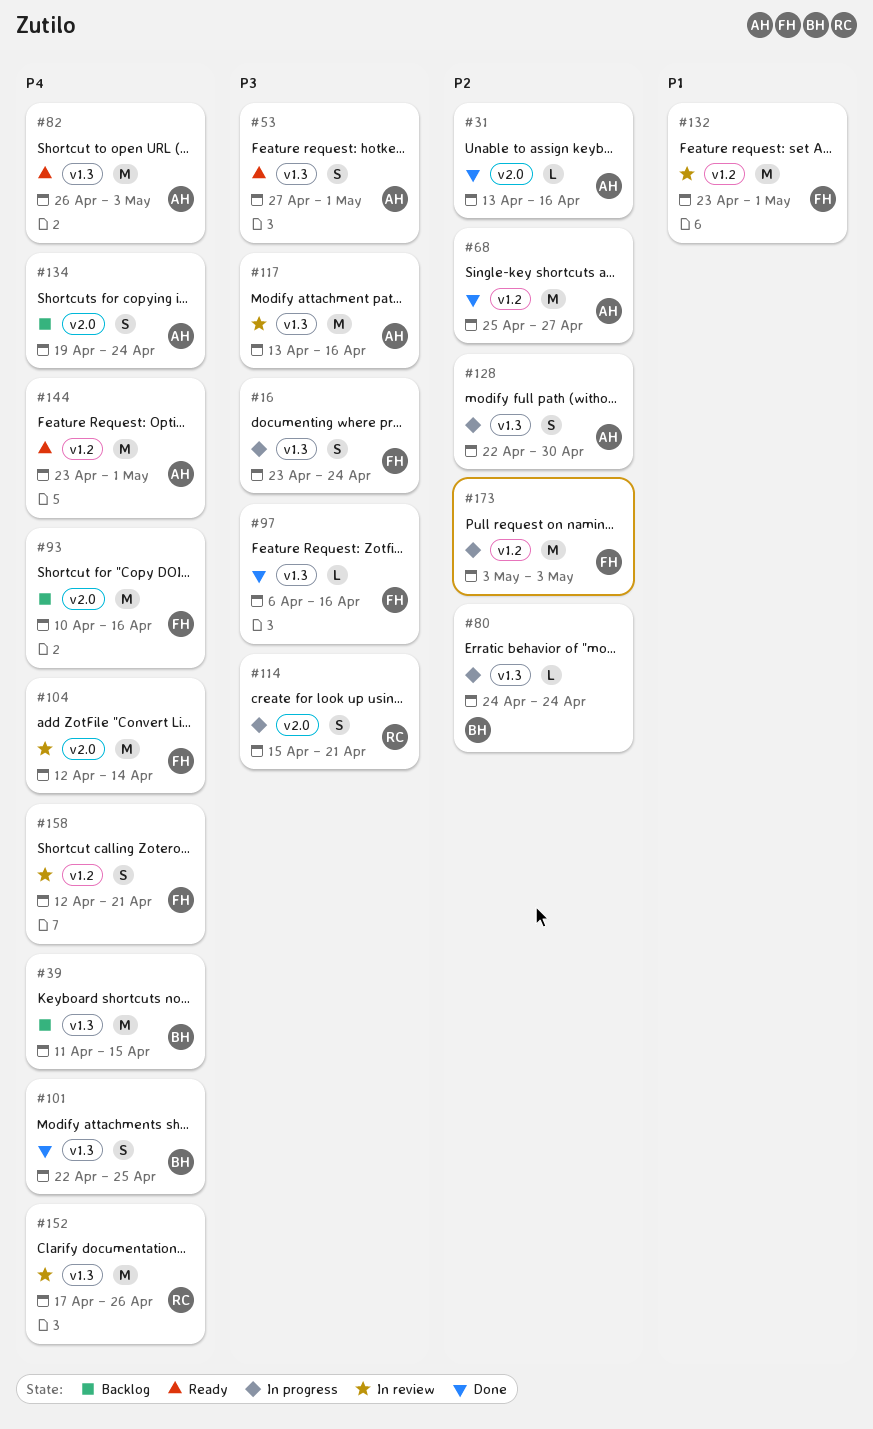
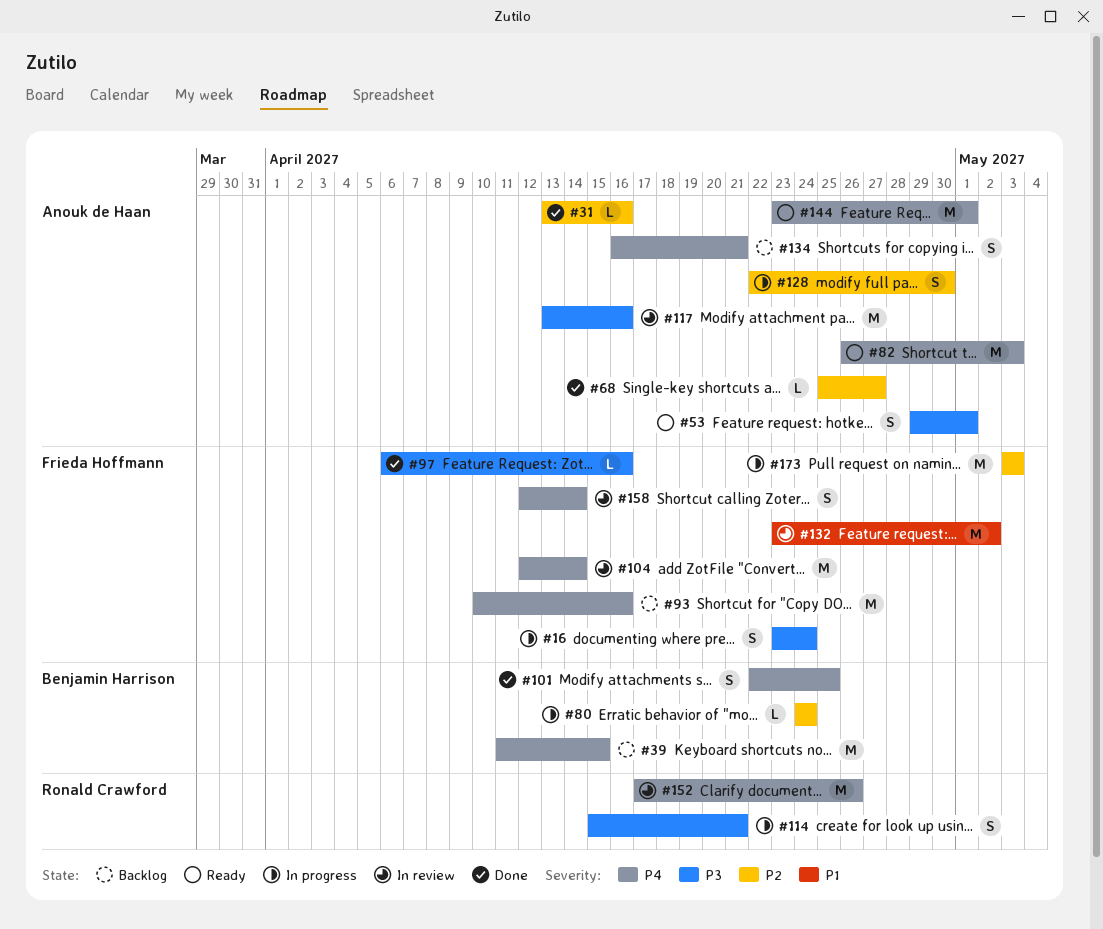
#53, start: Apr 27 -> Apr 29
#68, estimate: M -> L
#132, due: May 1 -> May 2
#134, start: Apr 19 -> Apr 16
#134, due: Apr 24 -> Apr 21
#158, due: Apr 21 -> Apr 14

